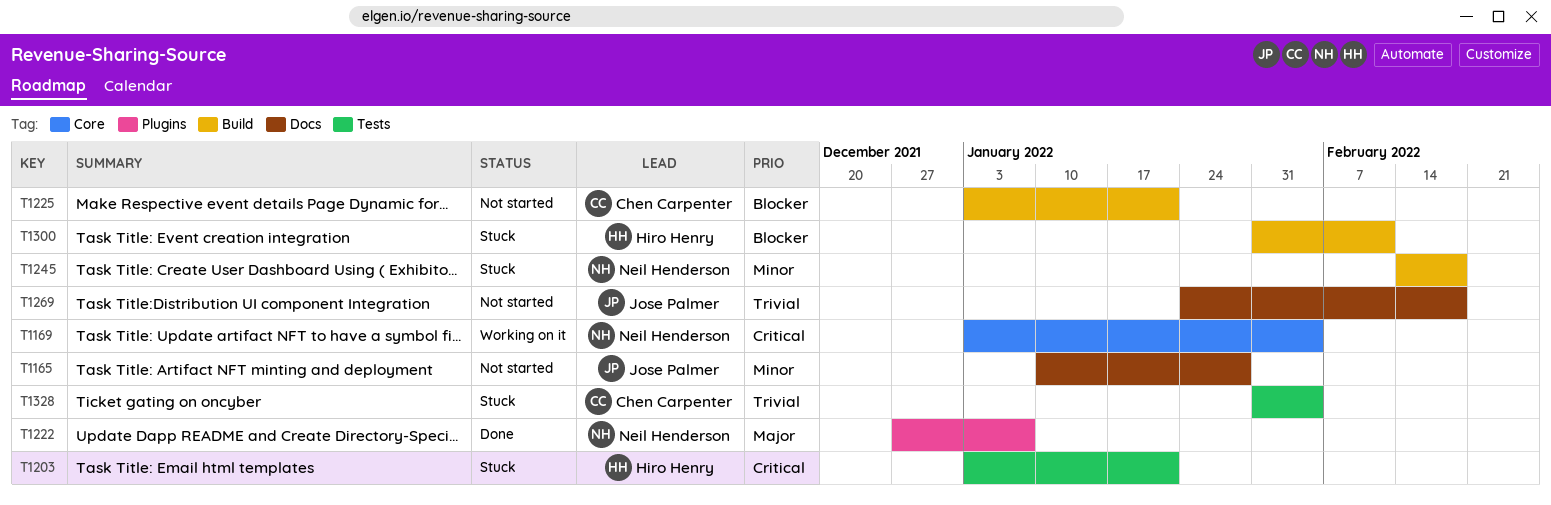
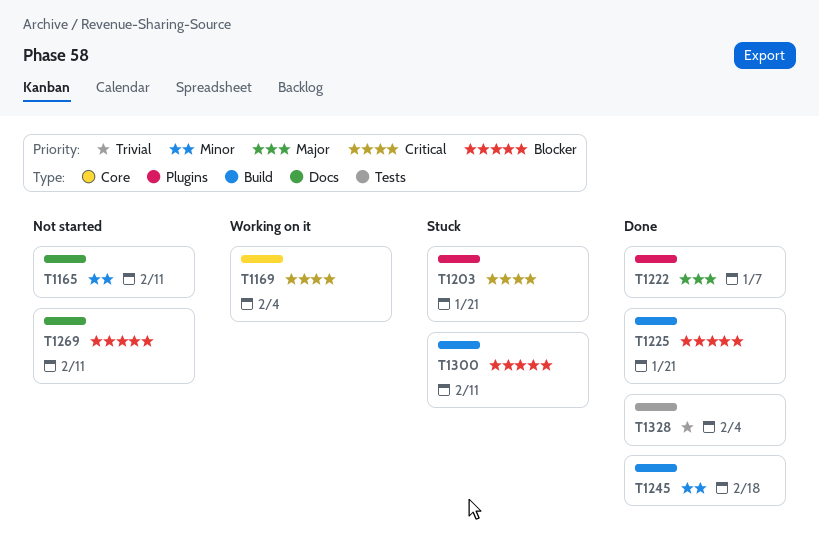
T1165, due: Jan 28 -> Feb 11
T1203, label: Tests -> Plugins
T1225, status: Not started -> Done
T1245, status: Stuck -> Done
T1269, priority: Trivial -> Blocker
T1269, due: Feb 18 -> Feb 11
T1328, status: Stuck -> Done

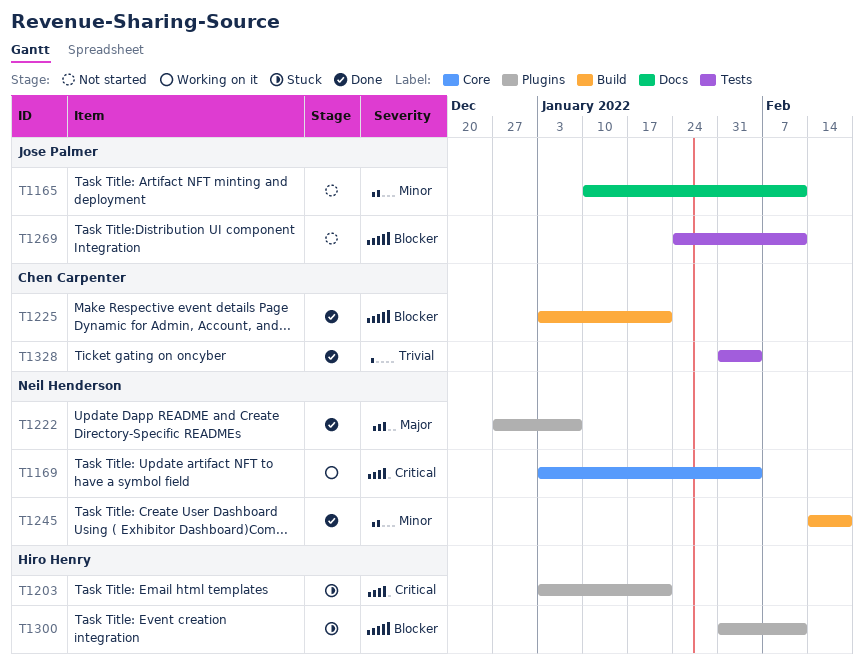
T1269, label: Docs -> Tests
T1300, label: Build -> Plugins

